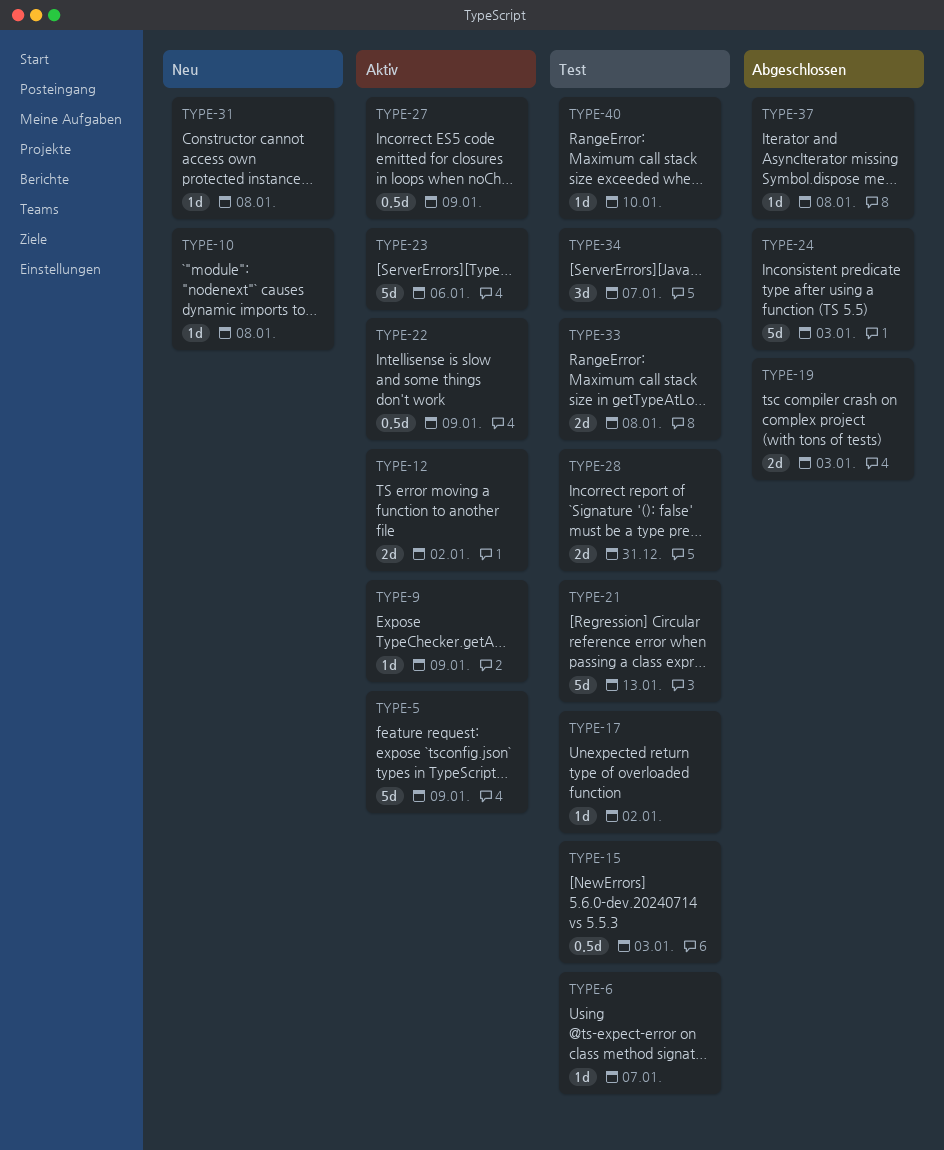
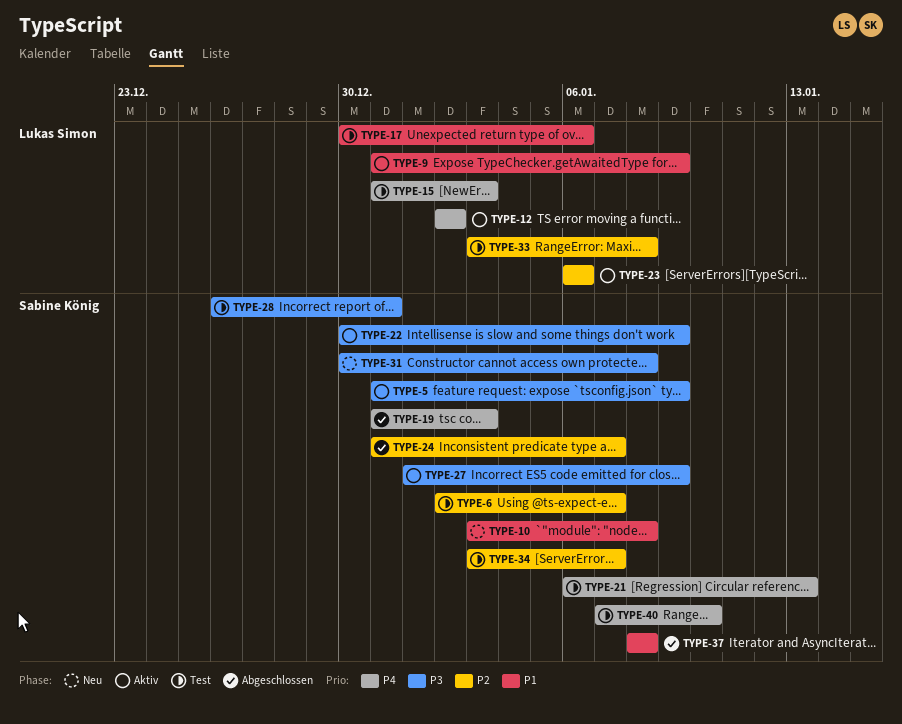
TYPE-17, due: Jan 2 -> Jan 6
TYPE-24, due: Jan 3 -> Jan 7

